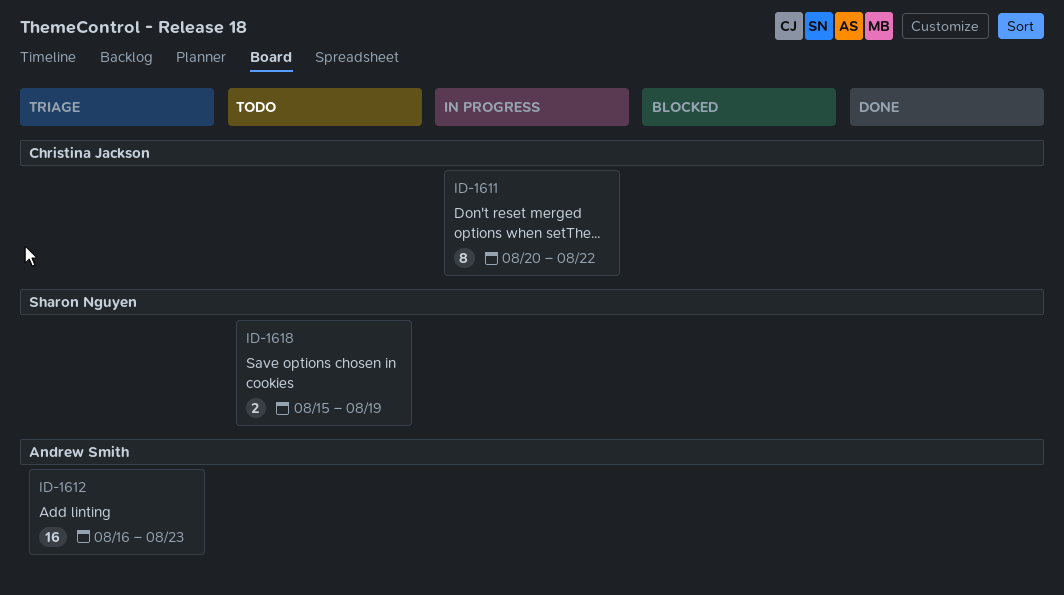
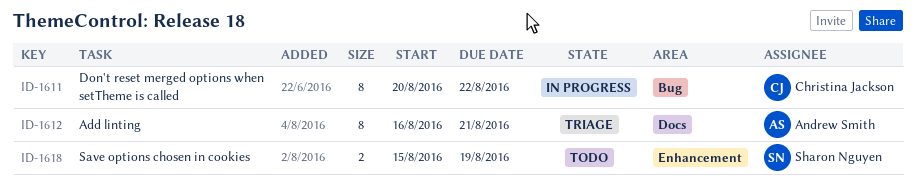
ID-1612, estimate: 16 -> 8
ID-1612, due: Aug 23 -> Aug 21

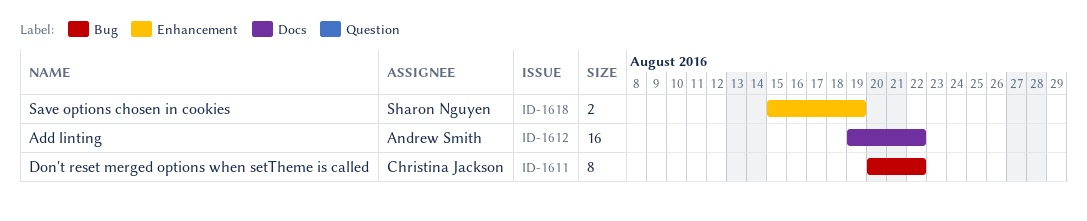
ID-1612, estimate: 8 -> 16
ID-1612, start: Aug 16 -> Aug 19
ID-1612, due: Aug 21 -> Aug 22

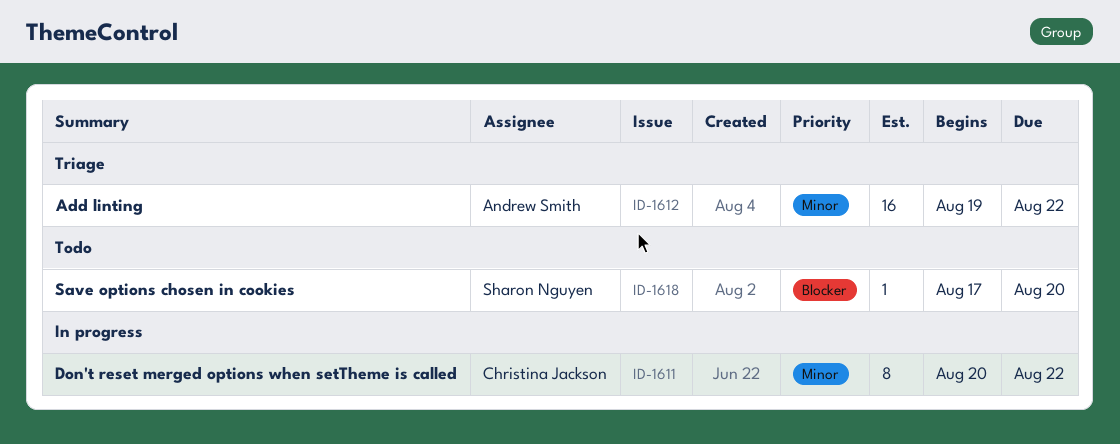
ID-1618, estimate: 2 -> 1
ID-1618, start: Aug 15 -> Aug 17
ID-1618, due: Aug 19 -> Aug 20

